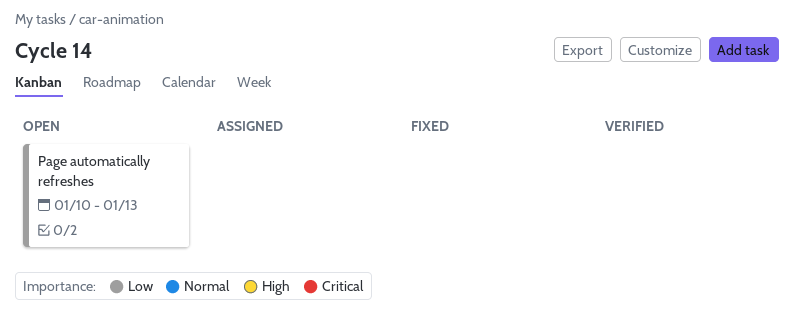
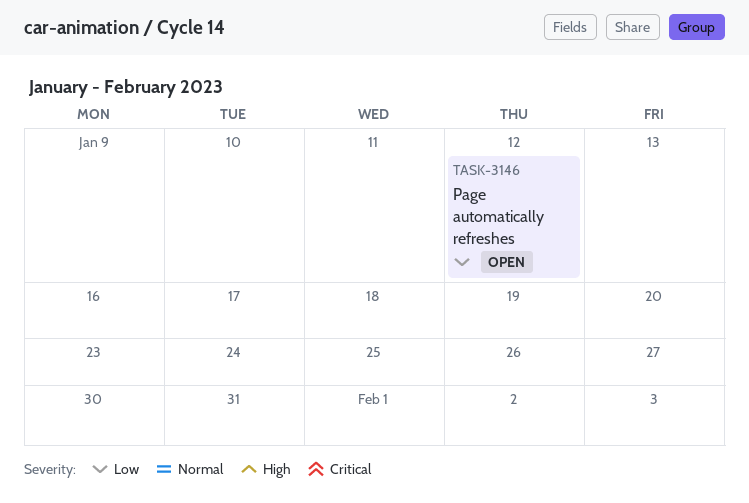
Page automatically refreshes, due: Jan 13 -> Jan 12

